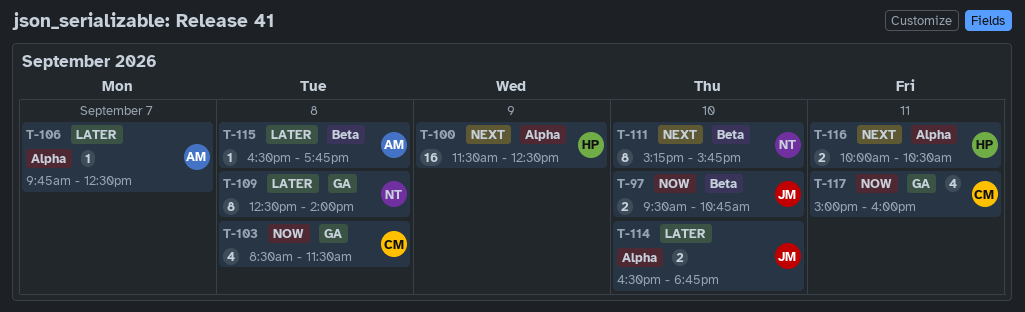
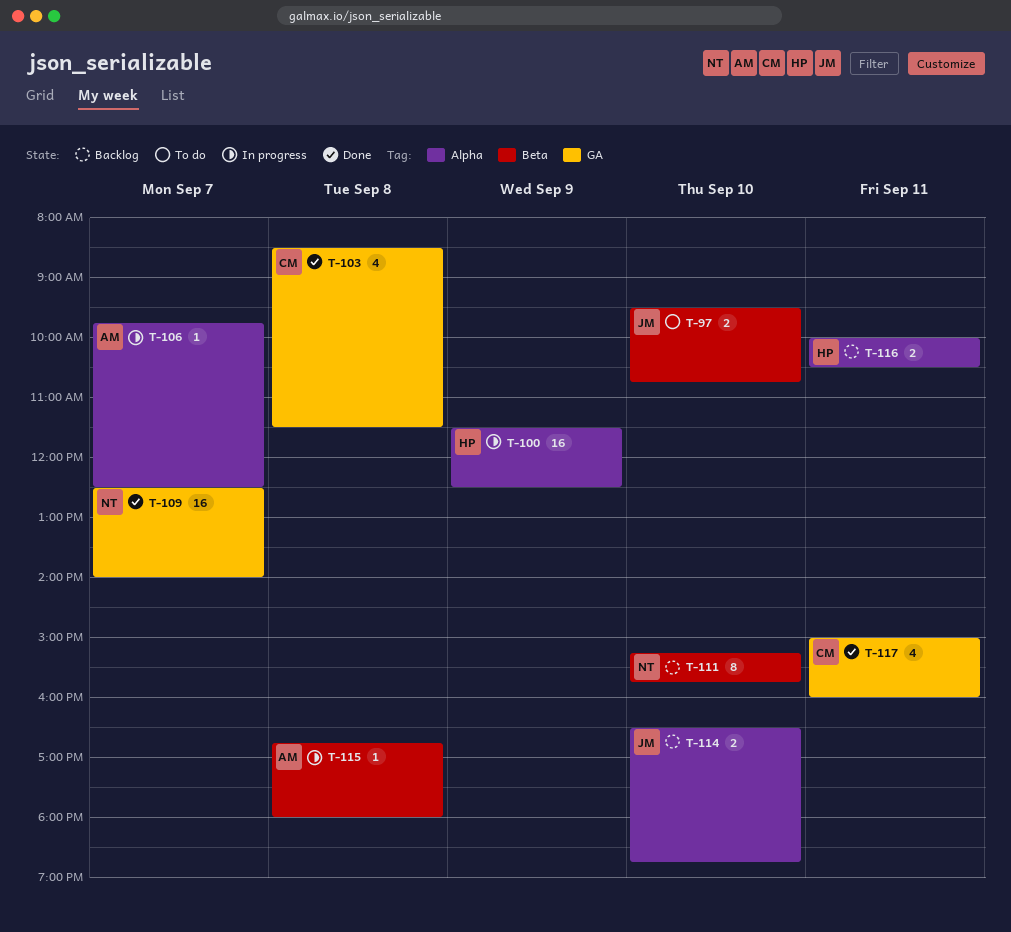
T-109, estimate: 8 -> 16
T-109, day: Sep 8 -> Sep 7
T-115, begins: 16:30 -> 16:45
T-115, ends: 17:45 -> 18:00

